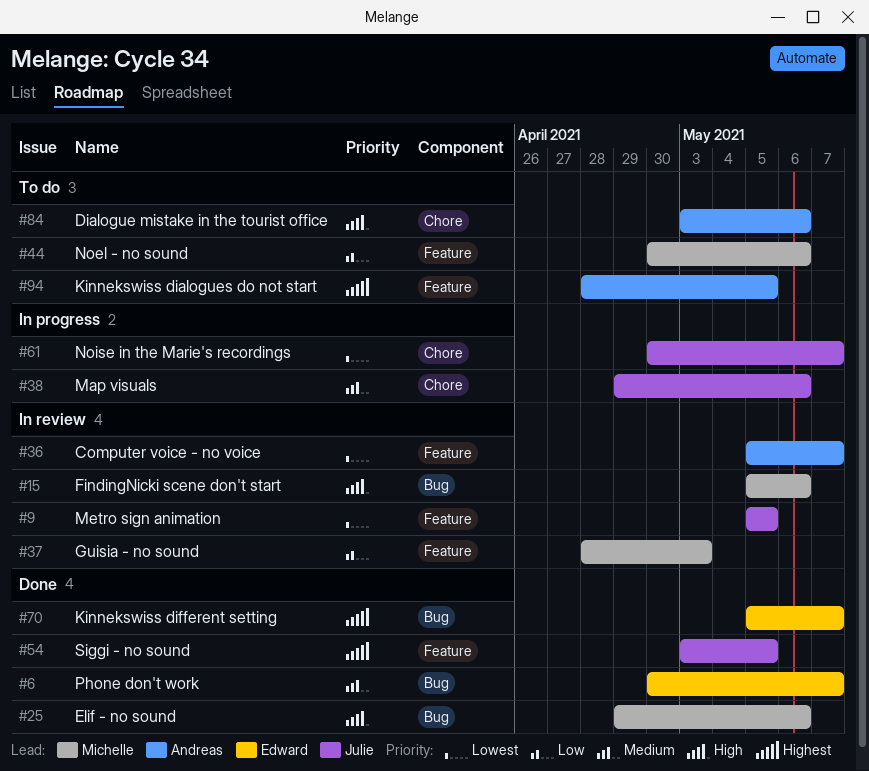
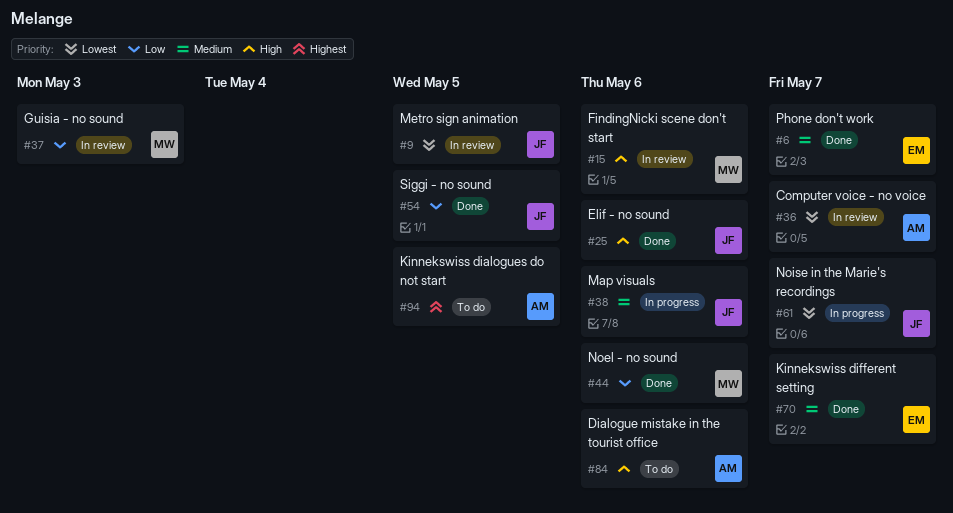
#25, owner: Michelle -> Julie
#44, status: To do -> Done
#54, priority: Highest -> Low
#70, priority: Highest -> Medium

